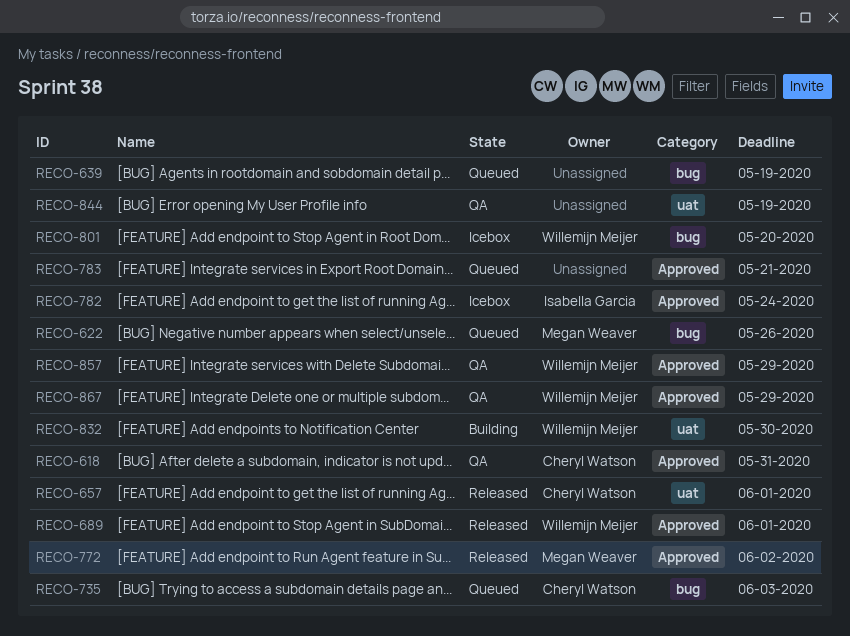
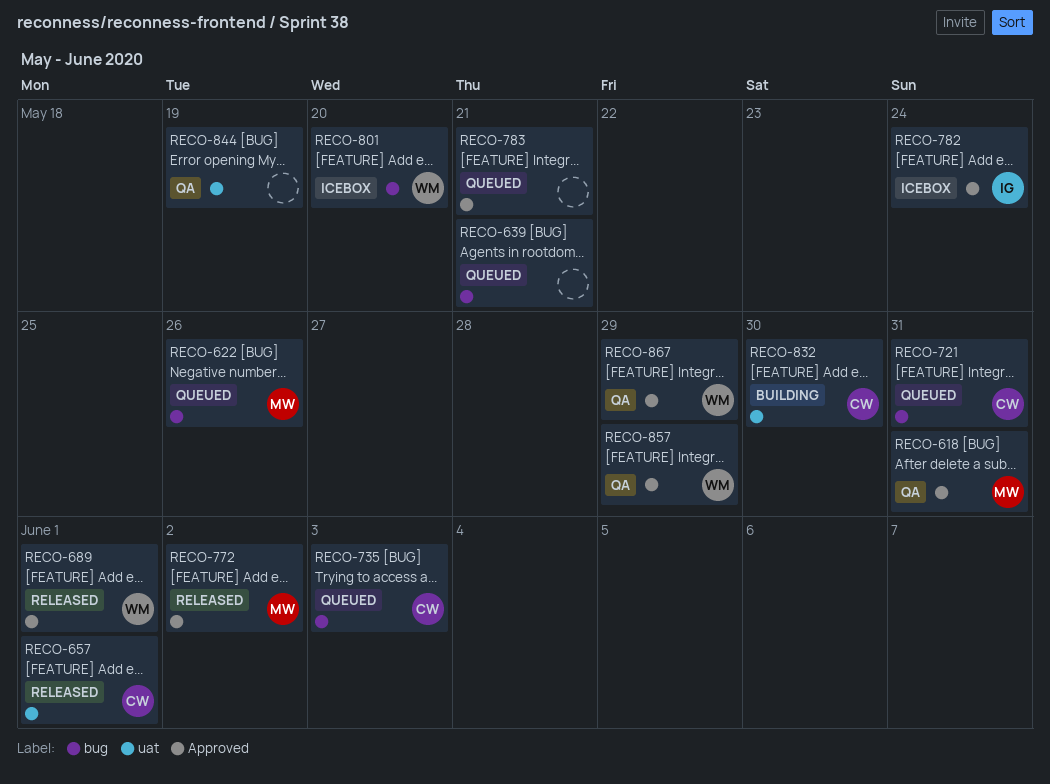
RECO-618, owner: Cheryl Watson -> Megan Weaver
RECO-639, due: May 19 -> May 21
RECO-721: none -> present
RECO-832, owner: Willemijn Meijer -> Cheryl Watson

